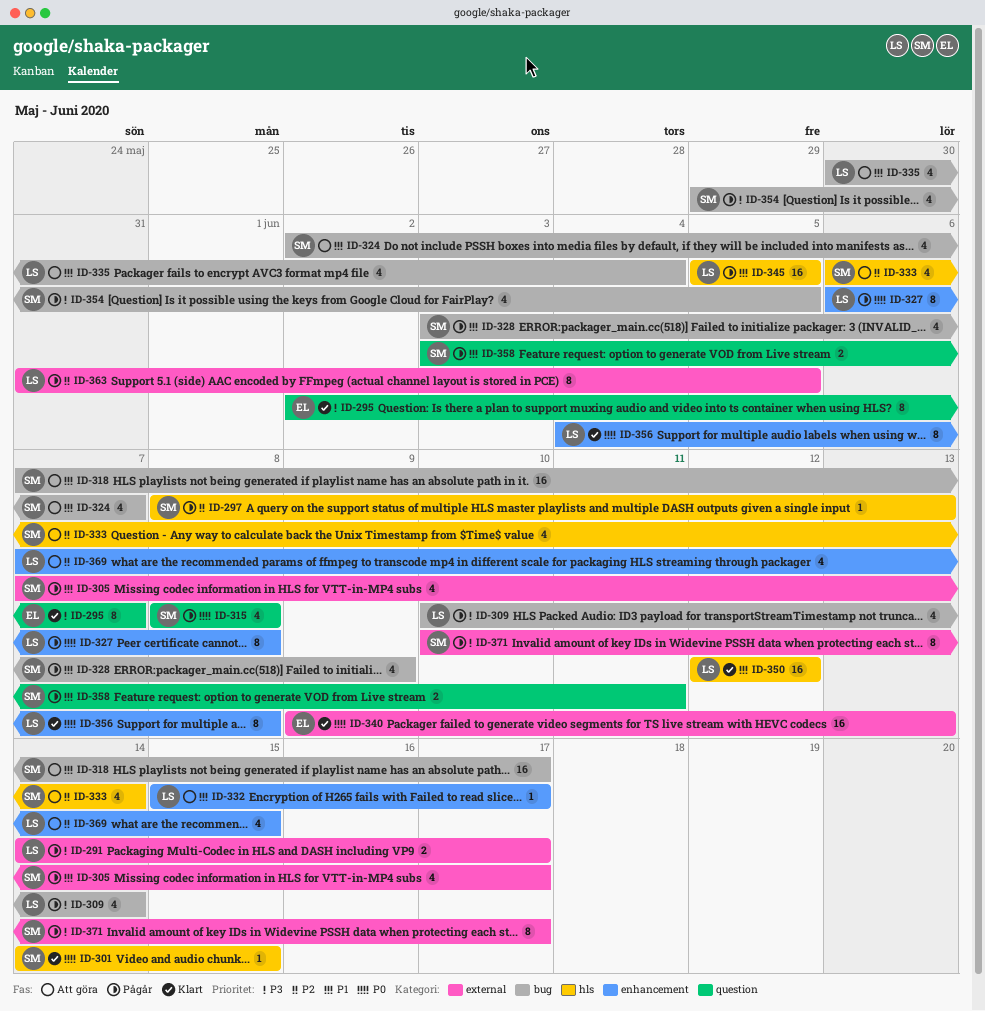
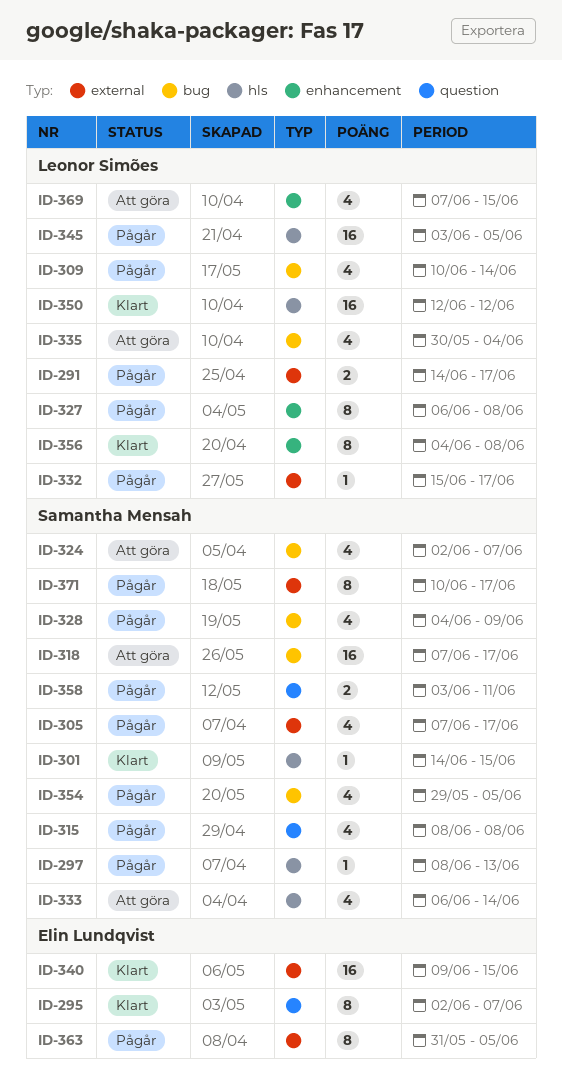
ID-328, start: Jun 3 -> Jun 4
ID-332, status: Att göra -> Pågår
ID-332, label: enhancement -> external
ID-340, due: Jun 13 -> Jun 15
ID-345, start: Jun 5 -> Jun 3
ID-363, owner: Leonor Simões -> Elin Lundqvist

